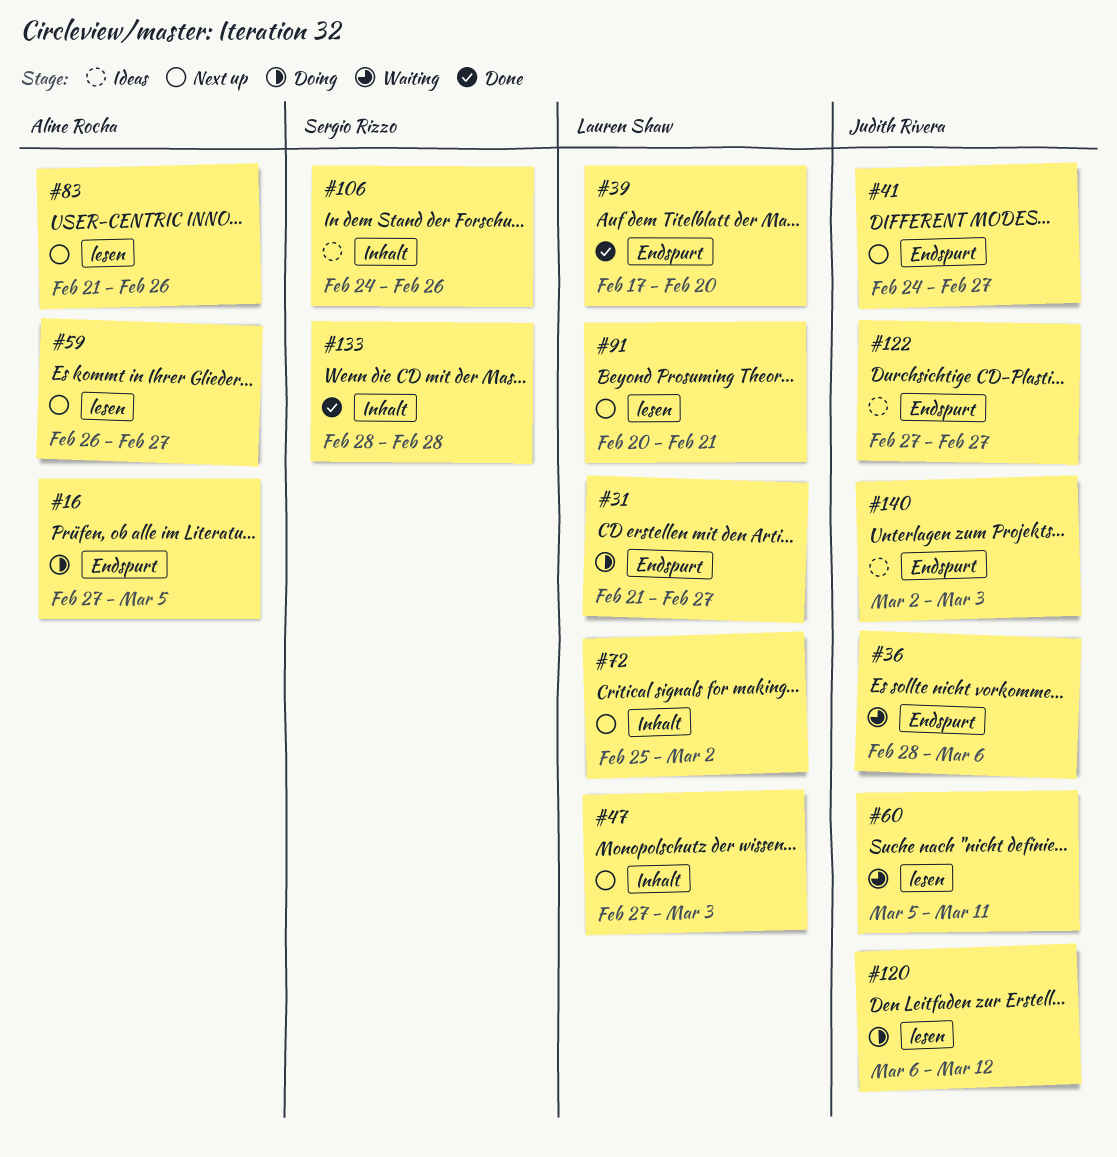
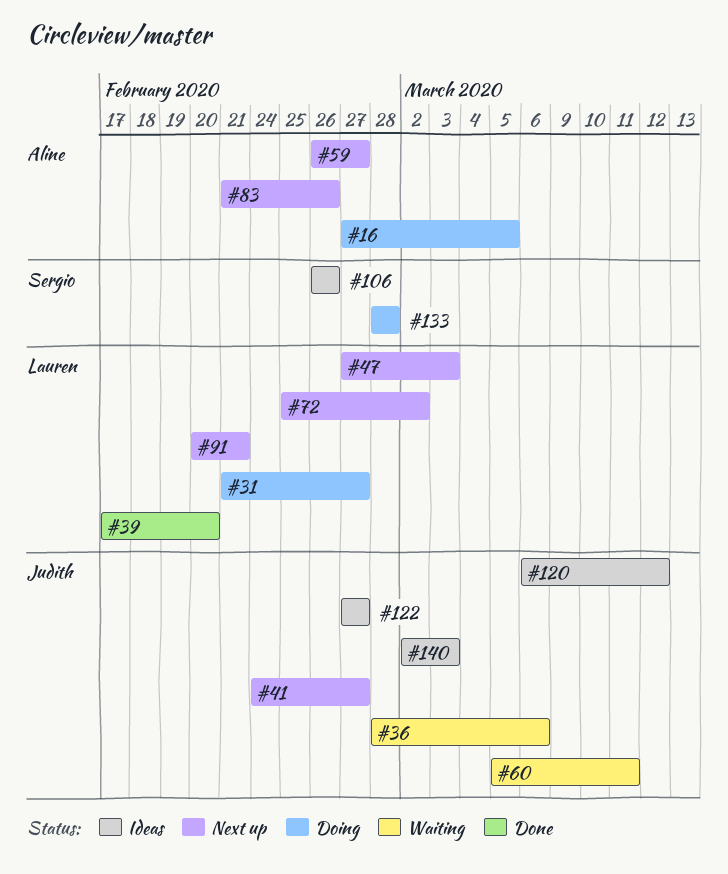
#106, start: Feb 24 -> Feb 26
#120, status: Doing -> Ideas
#133, status: Done -> Doing

